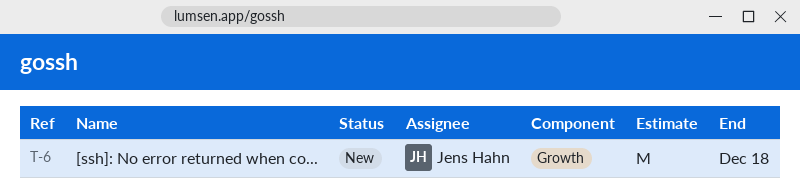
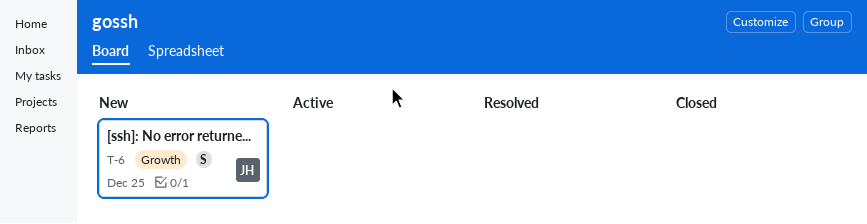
T-6, estimate: M -> S
T-6, due: Dec 18 -> Dec 25

